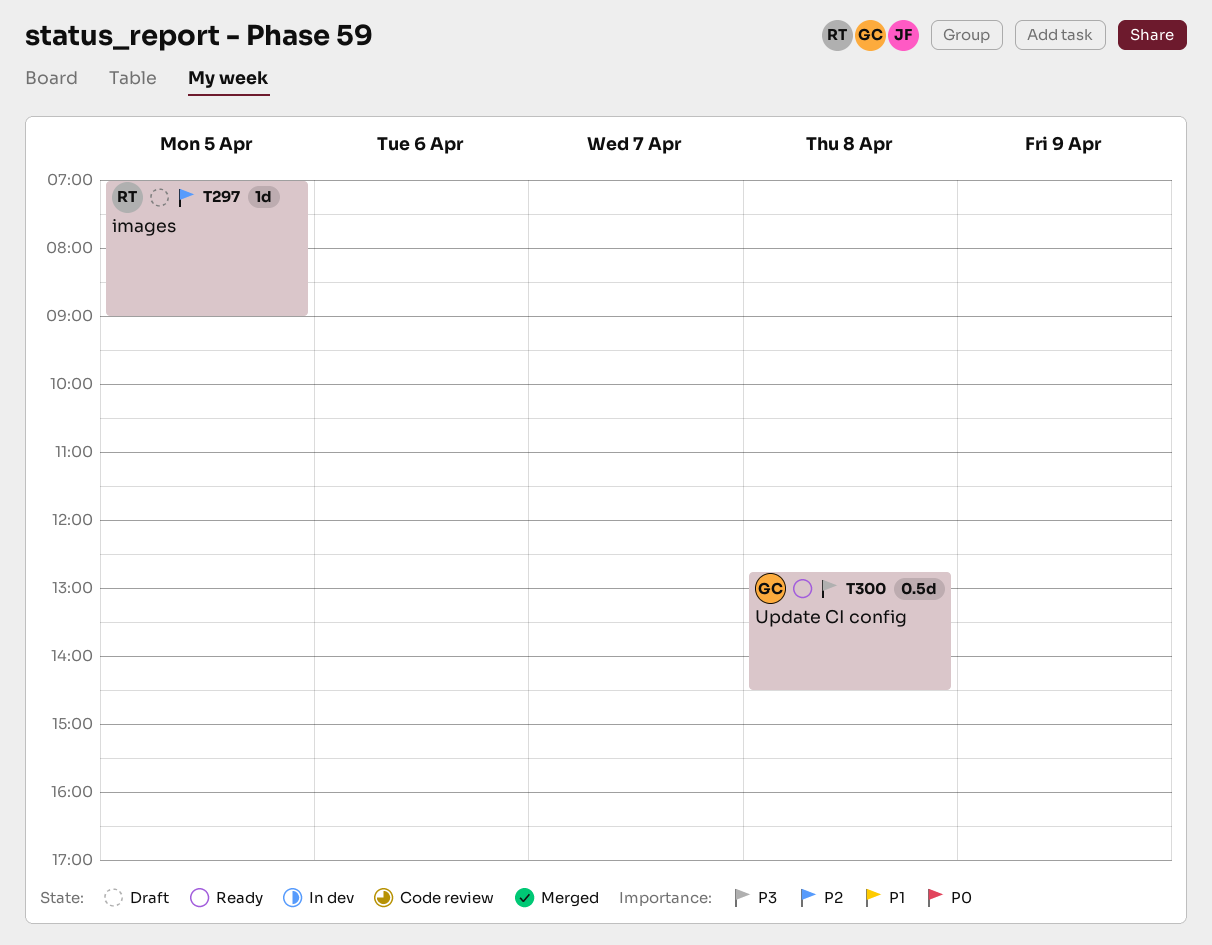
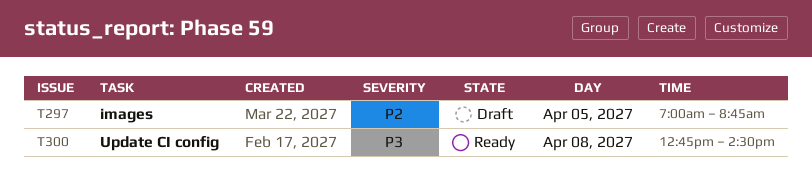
T297, ends: 09:00 -> 08:45

